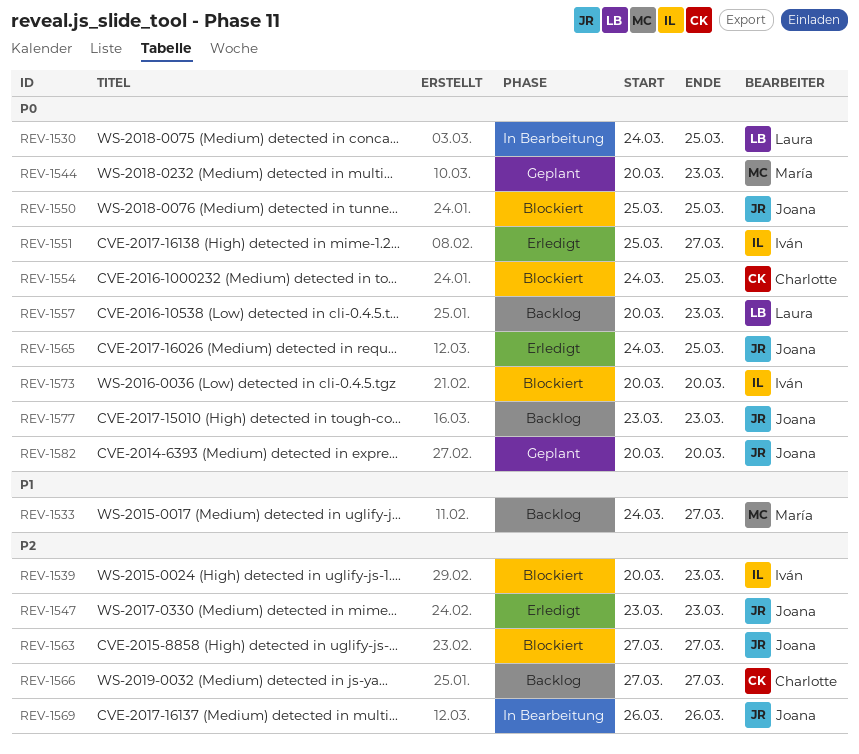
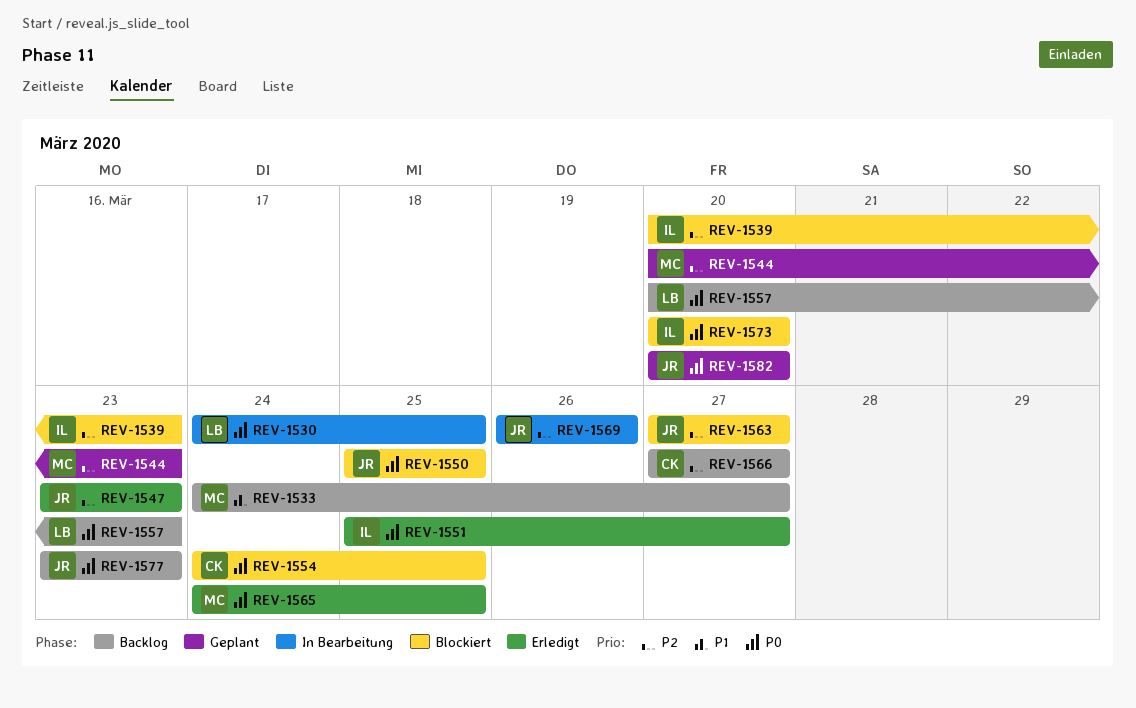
REV-1544, priority: P0 -> P2
REV-1565, owner: Joana -> María

